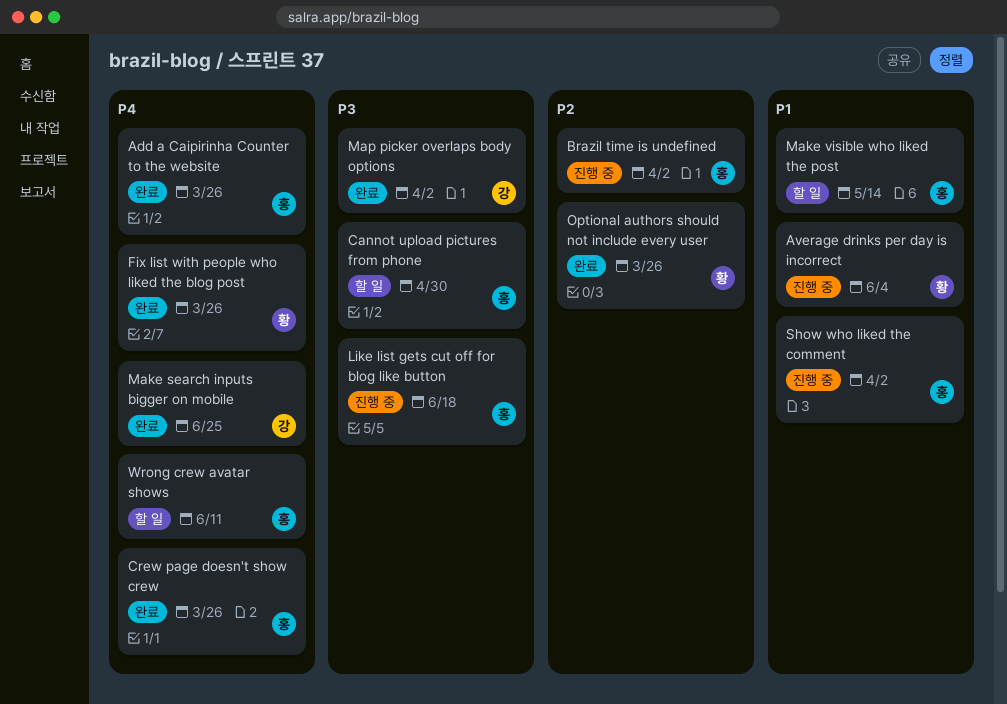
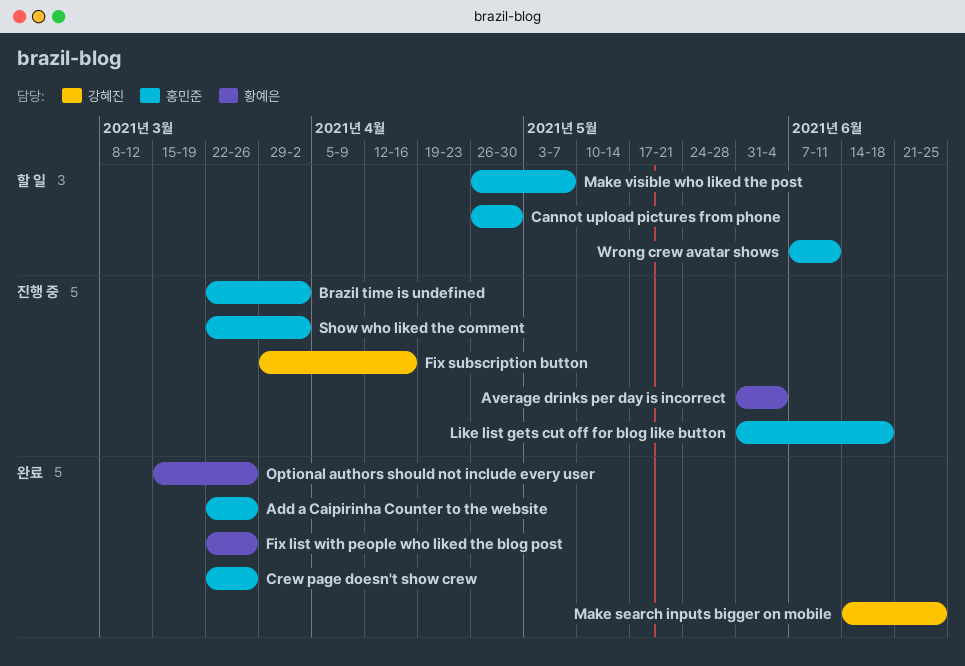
Fix subscription button: none -> present
Make visible who liked the post, due: May 14 -> May 7
Map picker overlaps body options: present -> none

